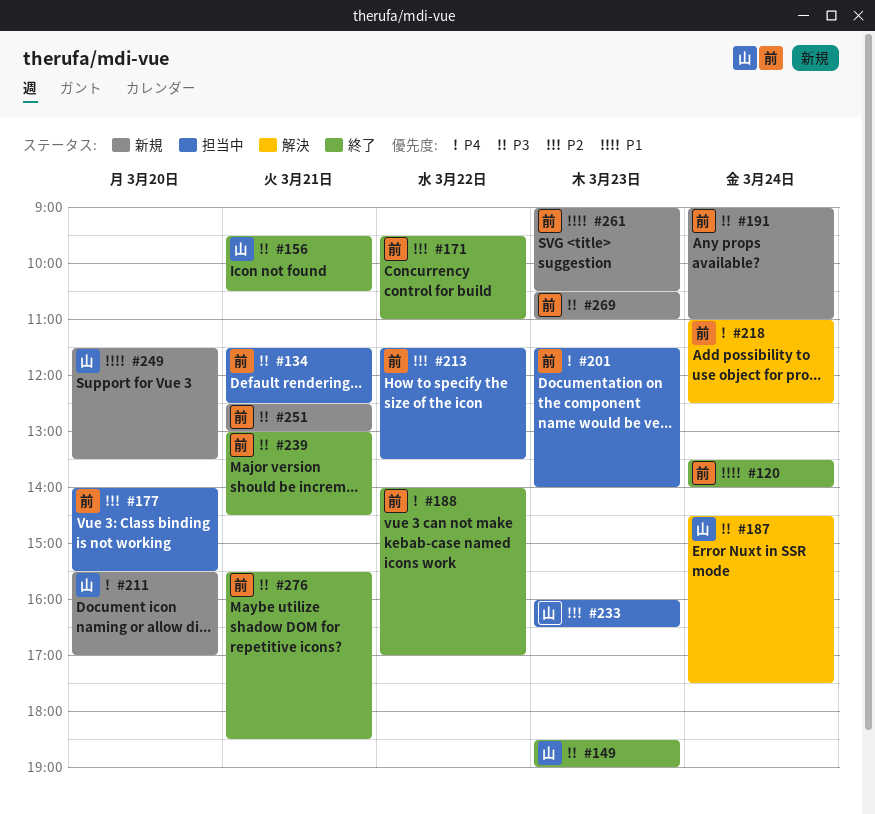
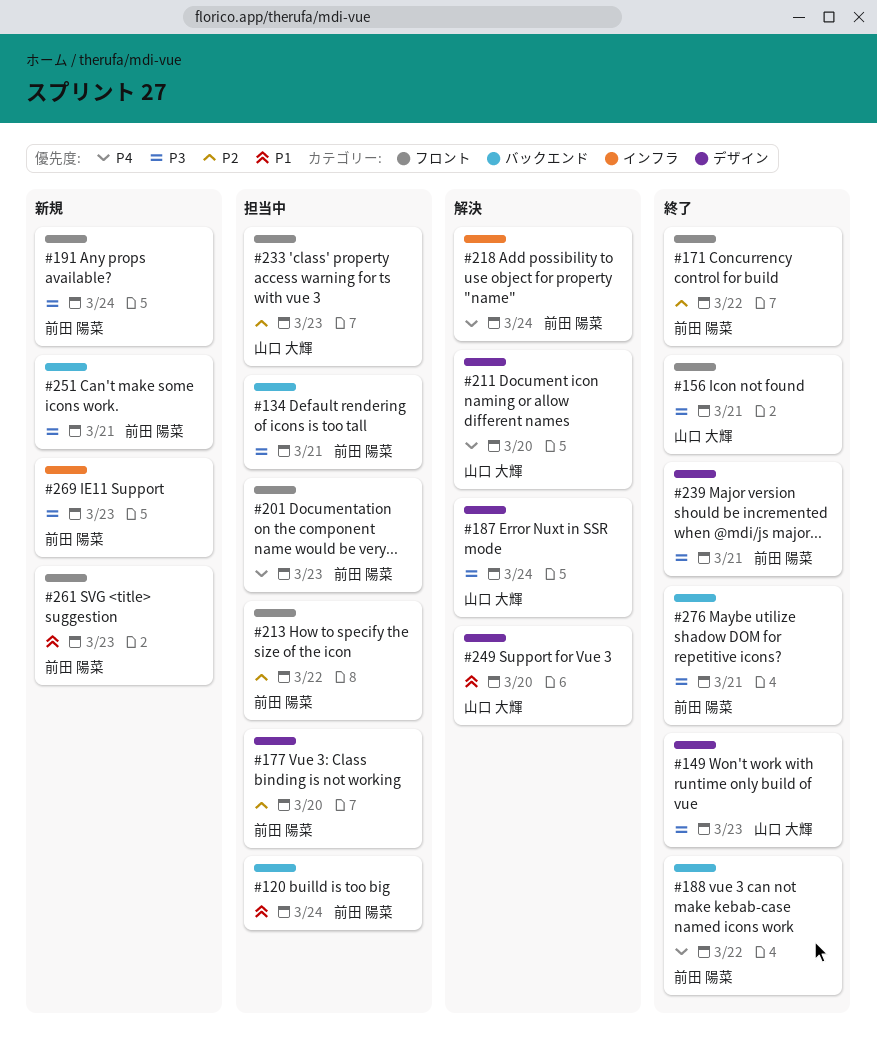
#120, status: 終了 -> 担当中
#211, status: 新規 -> 解決
#249, status: 新規 -> 解決

